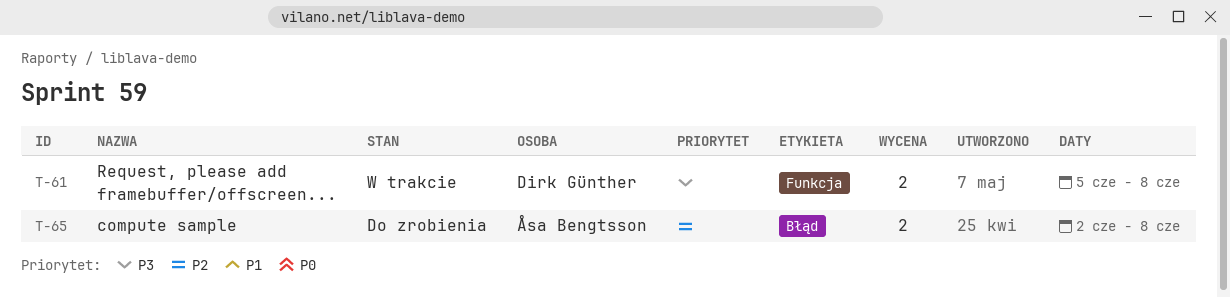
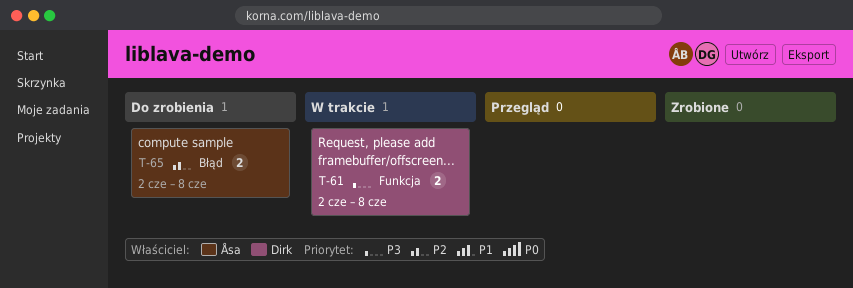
T-61, start: Jun 5 -> Jun 2

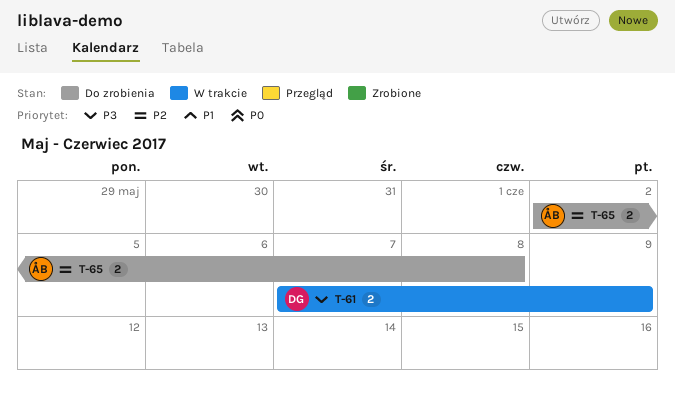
T-61, start: Jun 2 -> Jun 7
T-61, due: Jun 8 -> Jun 9

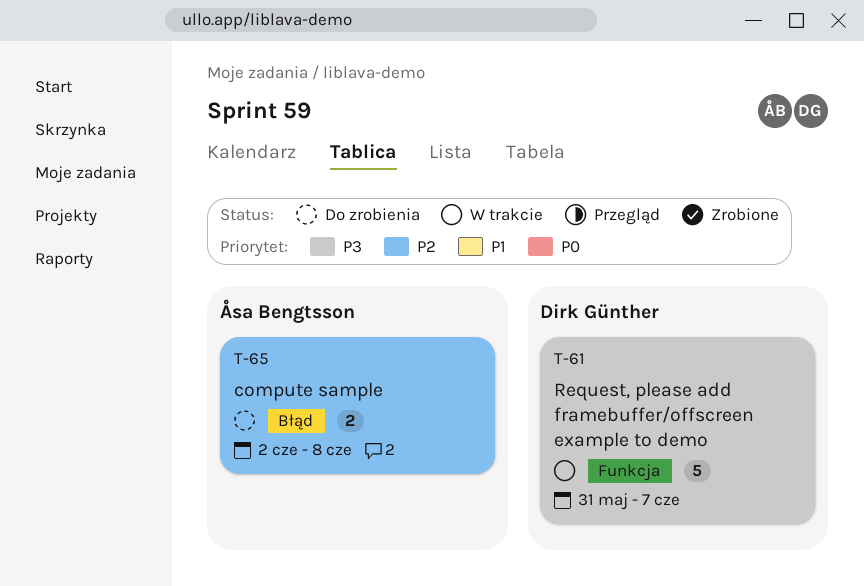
T-61, estimate: 2 -> 5
T-61, start: Jun 7 -> May 31
T-61, due: Jun 9 -> Jun 7

